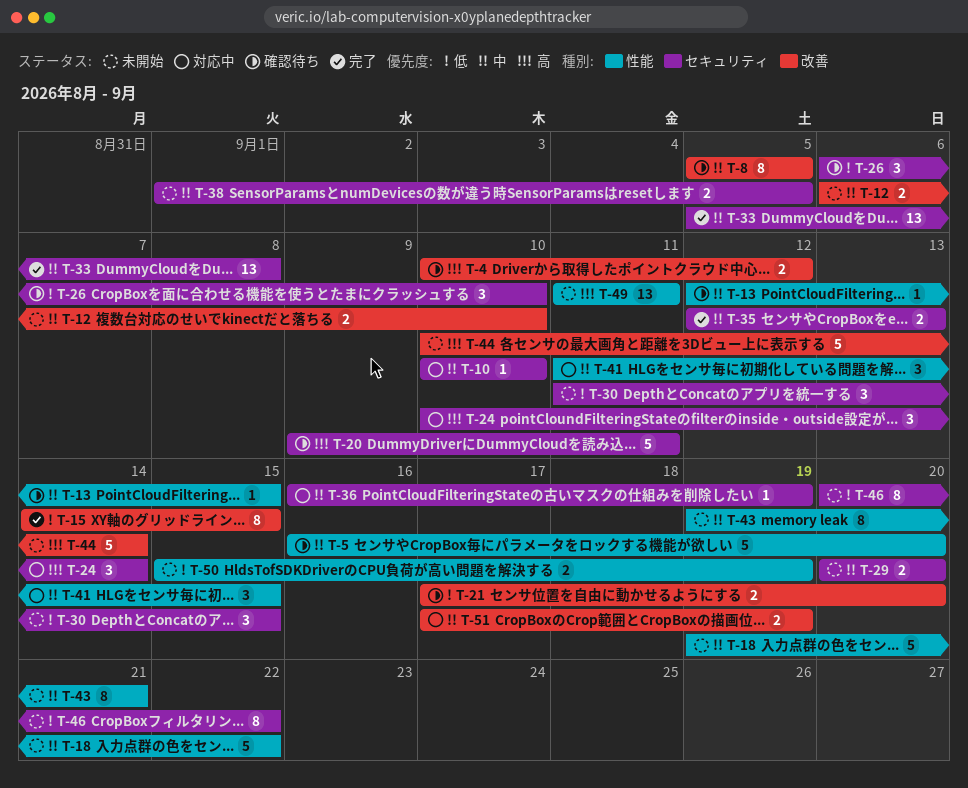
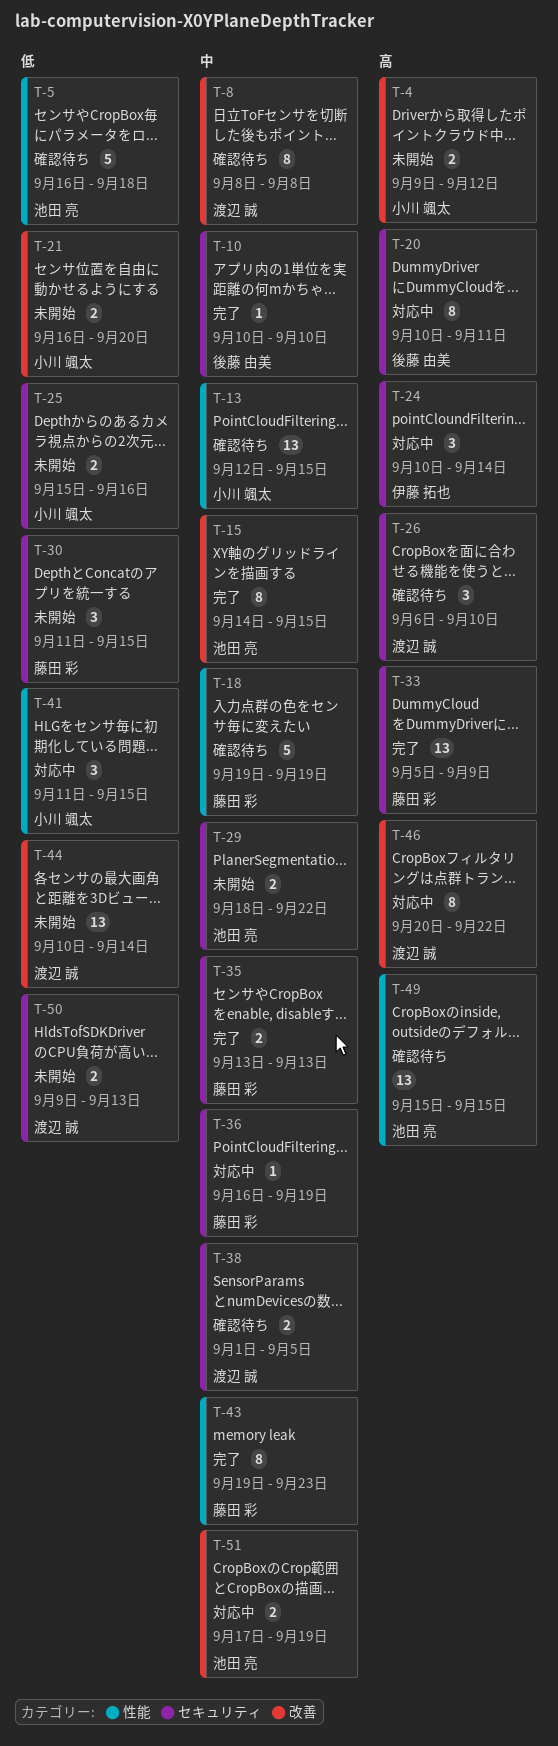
T-4, status: 確認待ち -> 未開始
T-4, start: Sep 10 -> Sep 9
T-5, priority: 中 -> 低
T-5, due: Sep 20 -> Sep 18
T-8, start: Sep 5 -> Sep 8
T-8, due: Sep 5 -> Sep 8
T-10, status: 対応中 -> 完了
T-12: present -> none
T-13, estimate: 1 -> 13
T-15, priority: 低 -> 中
T-18, status: 未開始 -> 確認待ち
T-18, due: Sep 22 -> Sep 19
T-20, status: 確認待ち -> 対応中
T-20, estimate: 5 -> 8
T-20, start: Sep 9 -> Sep 10
T-21, status: 確認待ち -> 未開始
T-21, start: Sep 17 -> Sep 16
T-25: none -> present
T-26, priority: 低 -> 高
T-29, start: Sep 20 -> Sep 18
T-29, due: Sep 20 -> Sep 22
T-33, priority: 中 -> 高
T-33, due: Sep 8 -> Sep 9
T-35, start: Sep 12 -> Sep 13
T-38, status: 未開始 -> 確認待ち
T-41, priority: 中 -> 低
T-43, status: 未開始 -> 完了
T-43, due: Sep 21 -> Sep 23
T-44, priority: 高 -> 低
T-44, estimate: 5 -> 13
T-46, status: 未開始 -> 対応中
T-46, priority: 低 -> 高
T-46, label: セキュリティ -> 改善
T-49, status: 未開始 -> 確認待ち
T-49, start: Sep 11 -> Sep 15
T-49, due: Sep 11 -> Sep 15
T-50, label: 性能 -> セキュリティ
T-50, start: Sep 15 -> Sep 9
T-50, due: Sep 19 -> Sep 13

